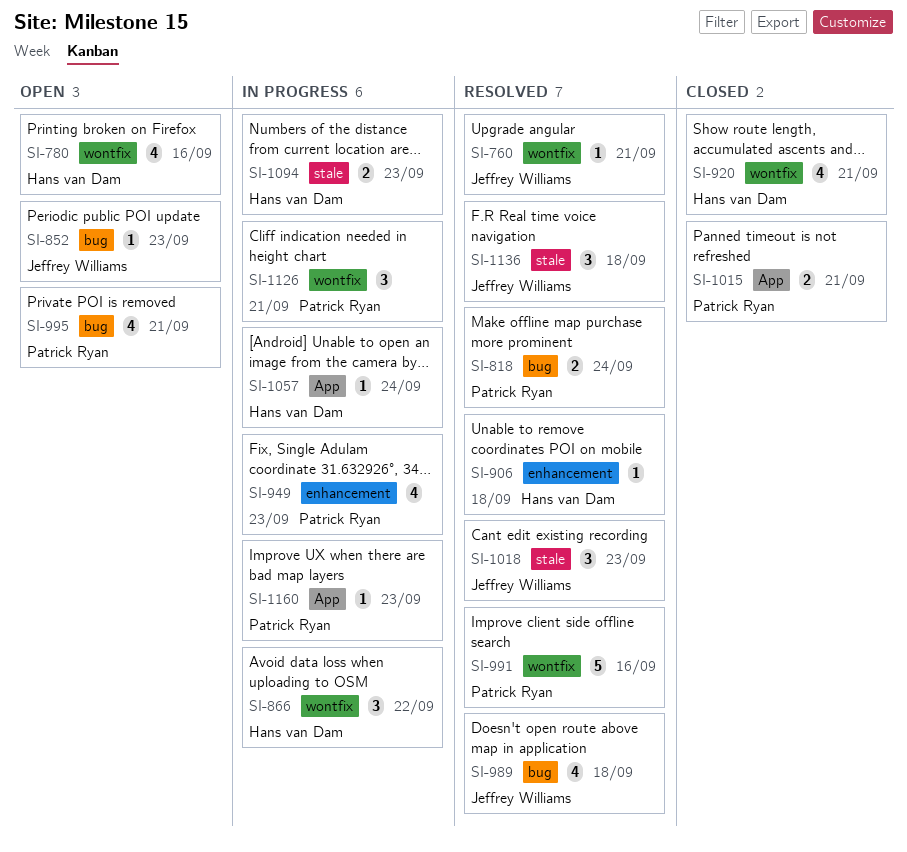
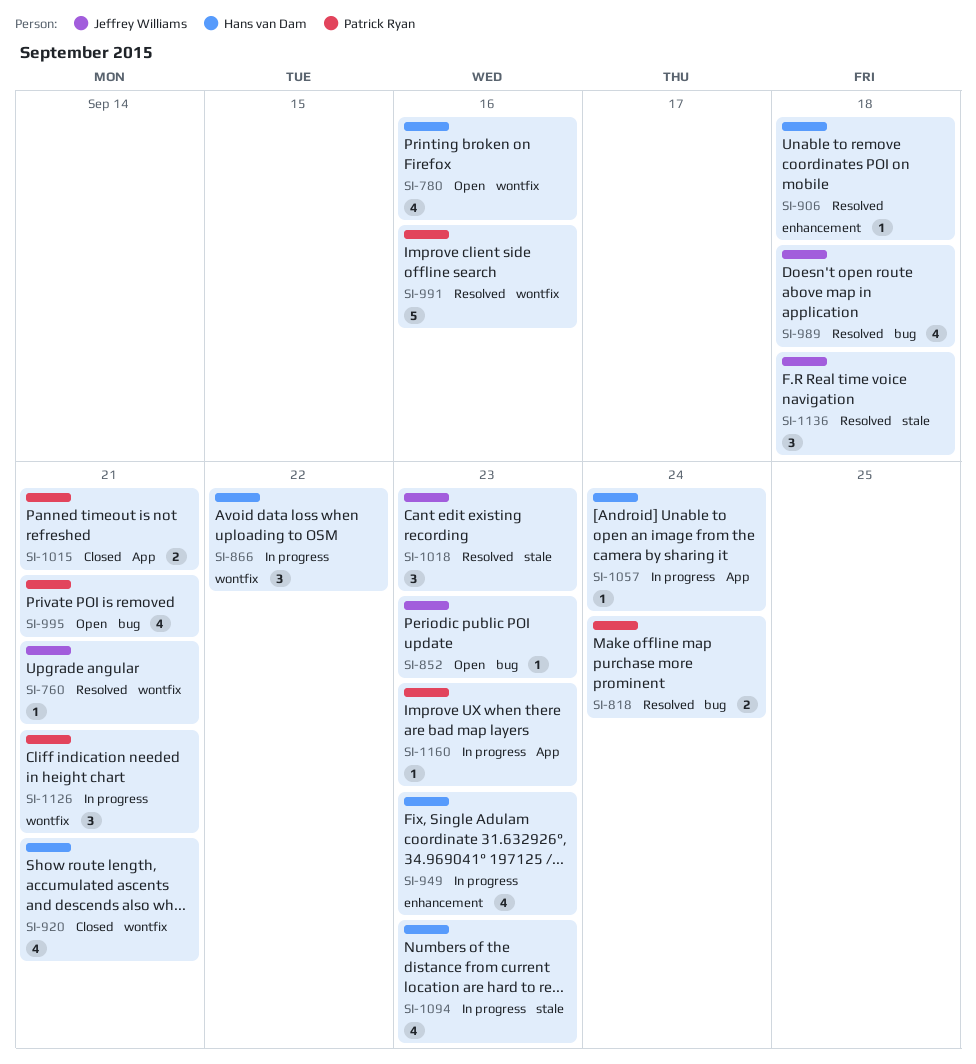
SI-949, owner: Patrick Ryan -> Hans van Dam
SI-1094, estimate: 2 -> 4

